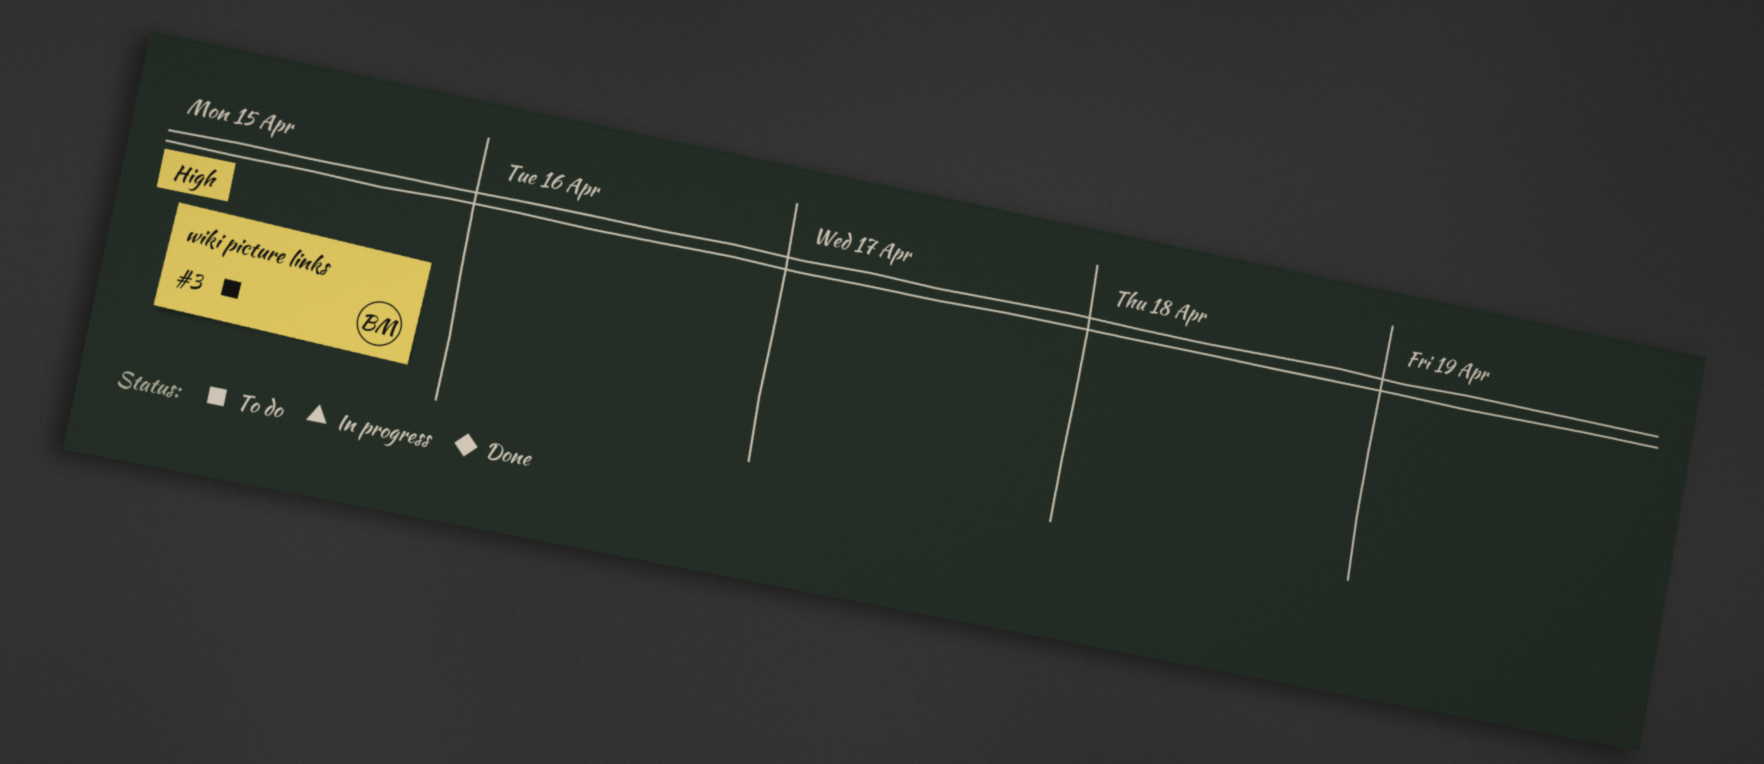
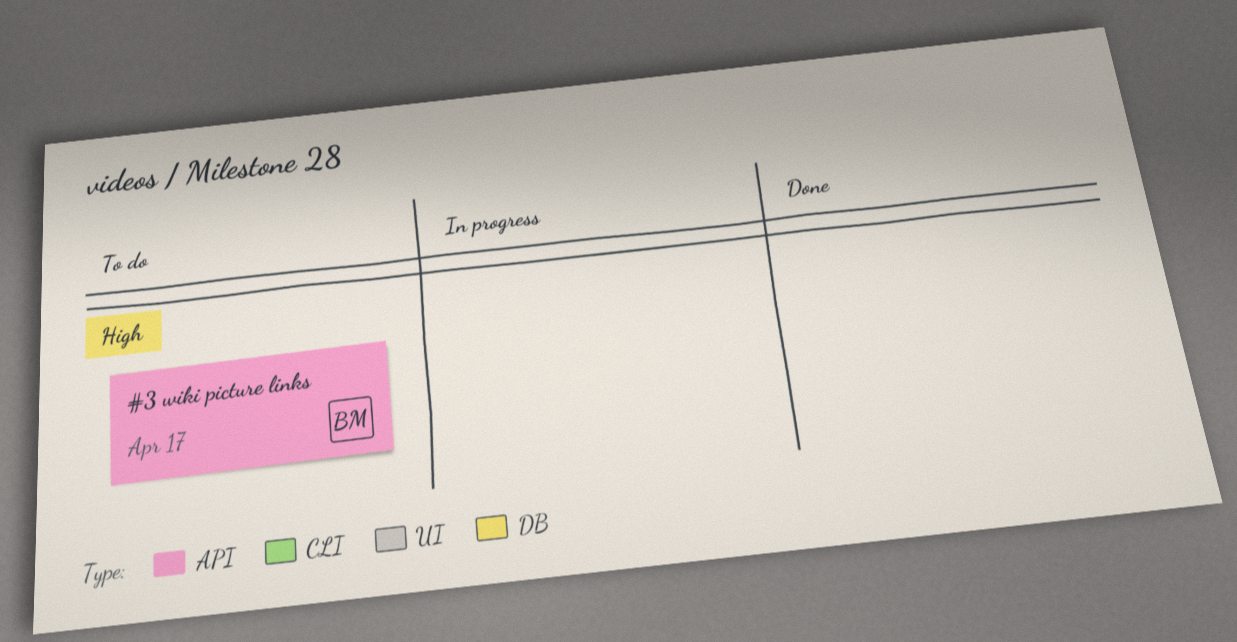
#3, due: Apr 15 -> Apr 17

